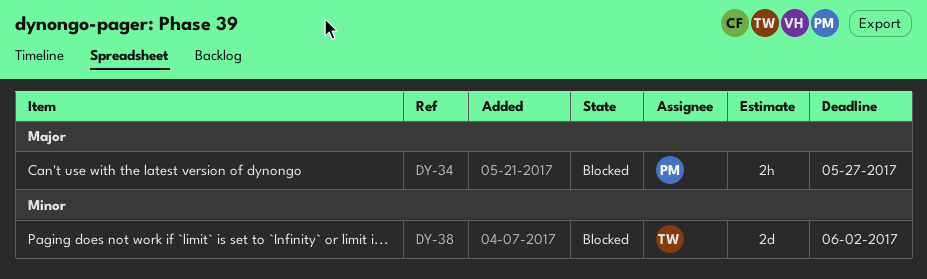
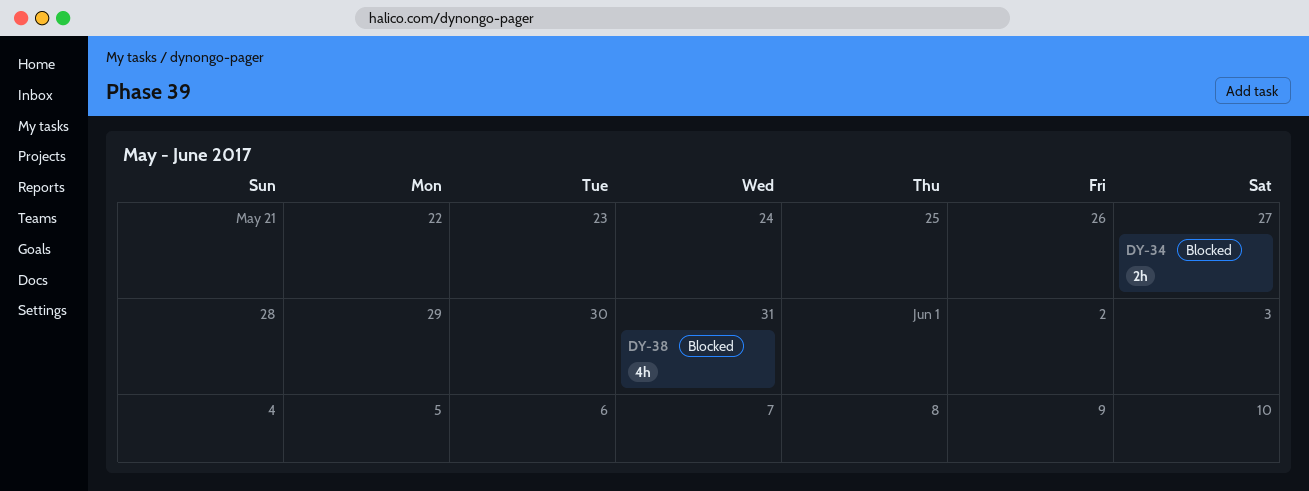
DY-38, estimate: 2d -> 4h
DY-38, due: Jun 2 -> May 31

